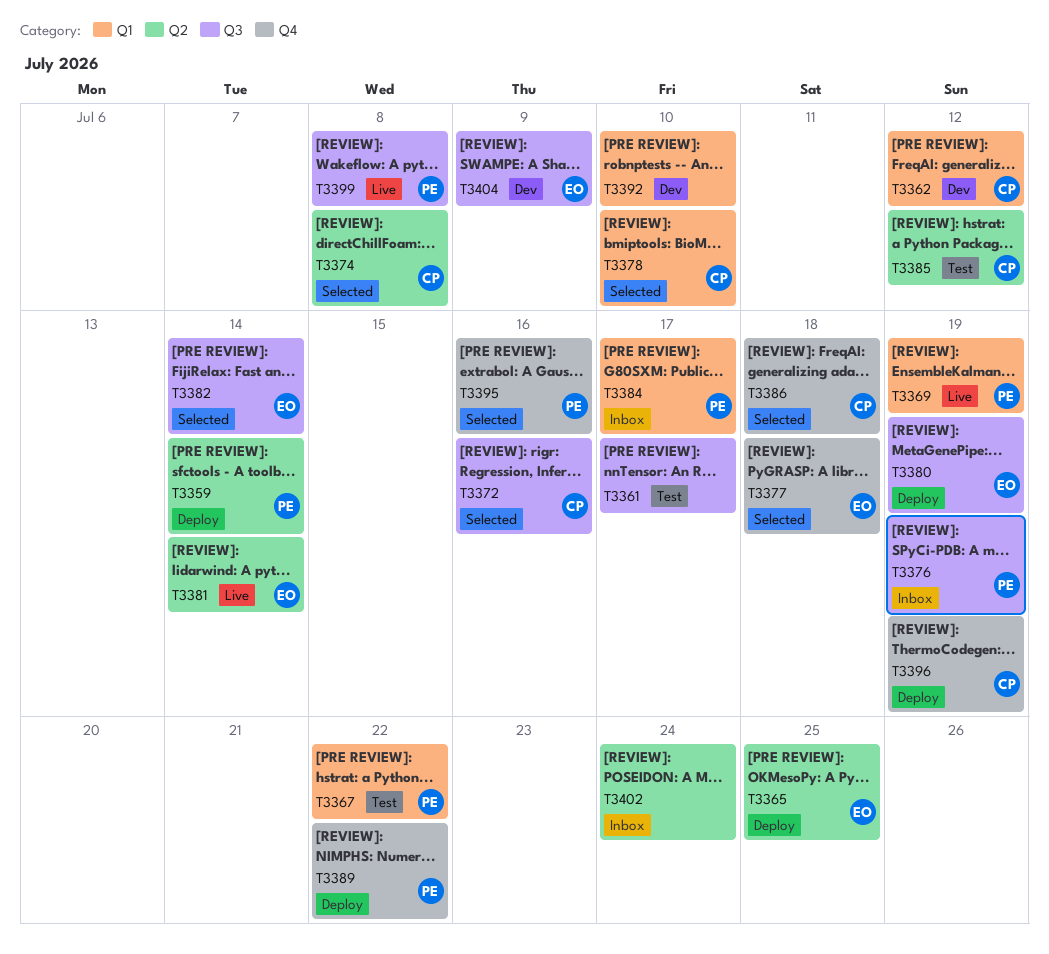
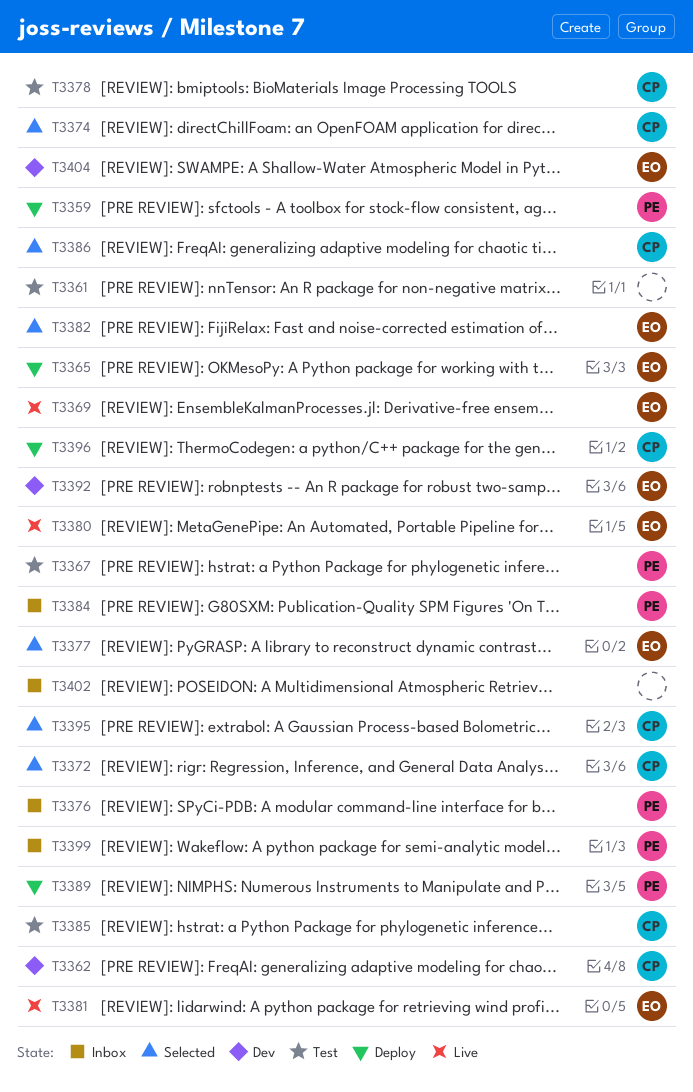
T3369, owner: PE -> EO
T3378, status: Selected -> Test
T3380, status: Deploy -> Live
T3392, owner: none -> EO
T3395, owner: PE -> CP
T3399, status: Live -> Inbox

